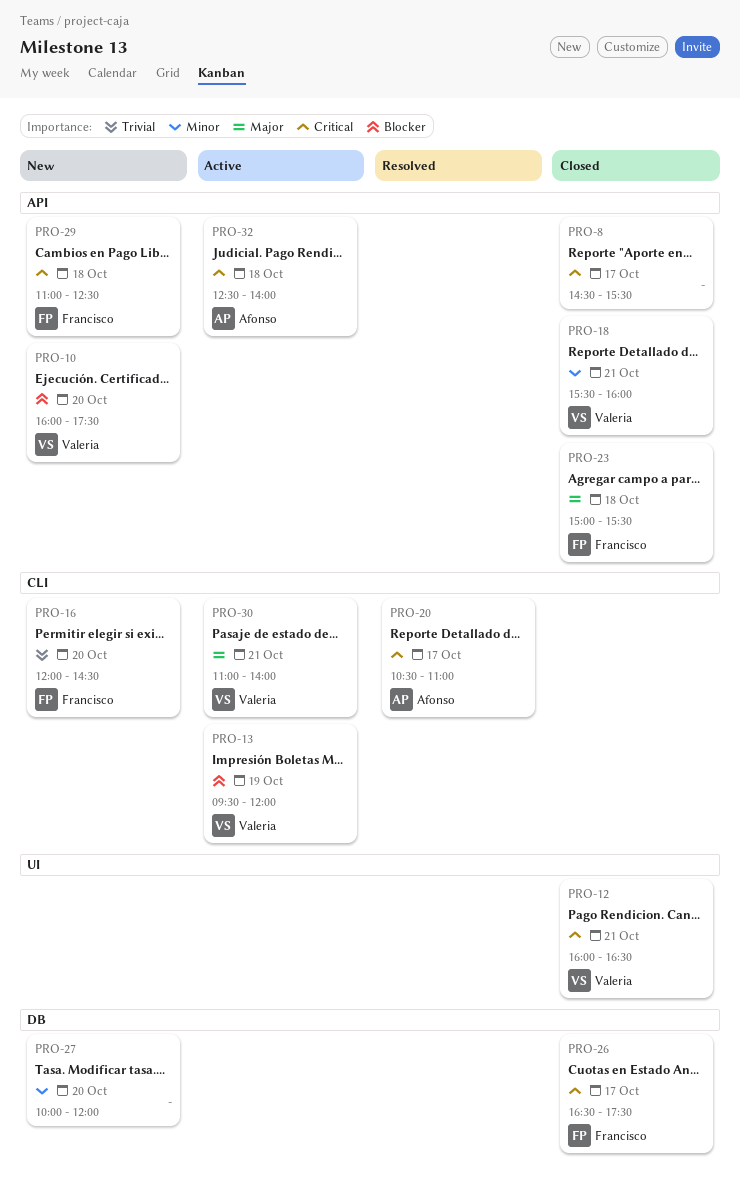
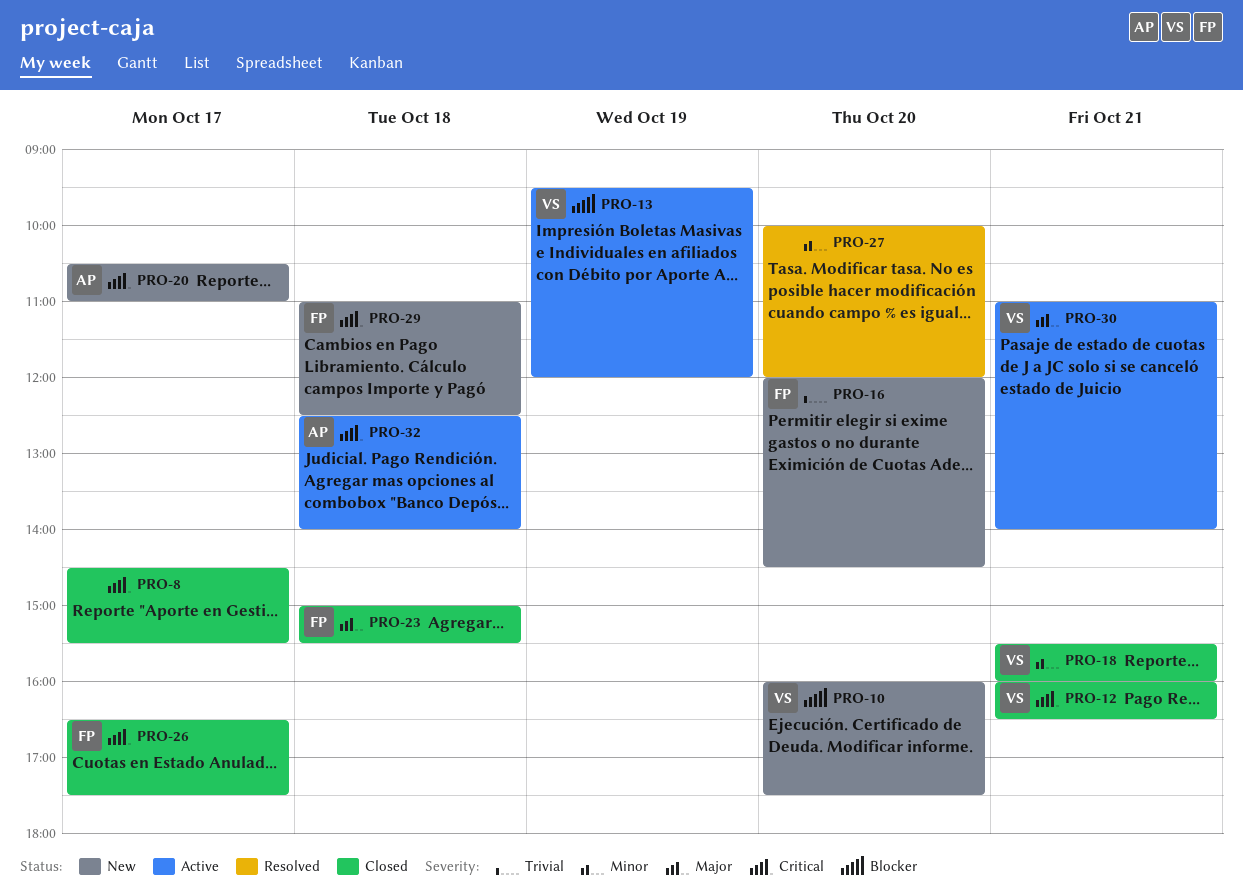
PRO-20, status: Resolved -> New
PRO-27, status: New -> Resolved

